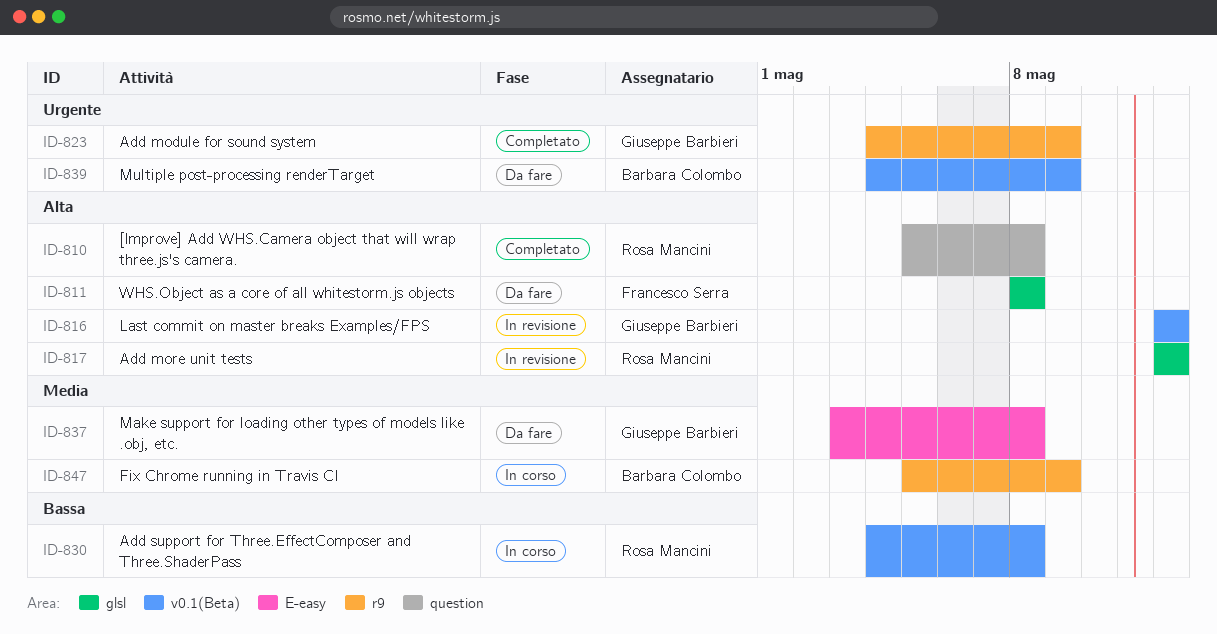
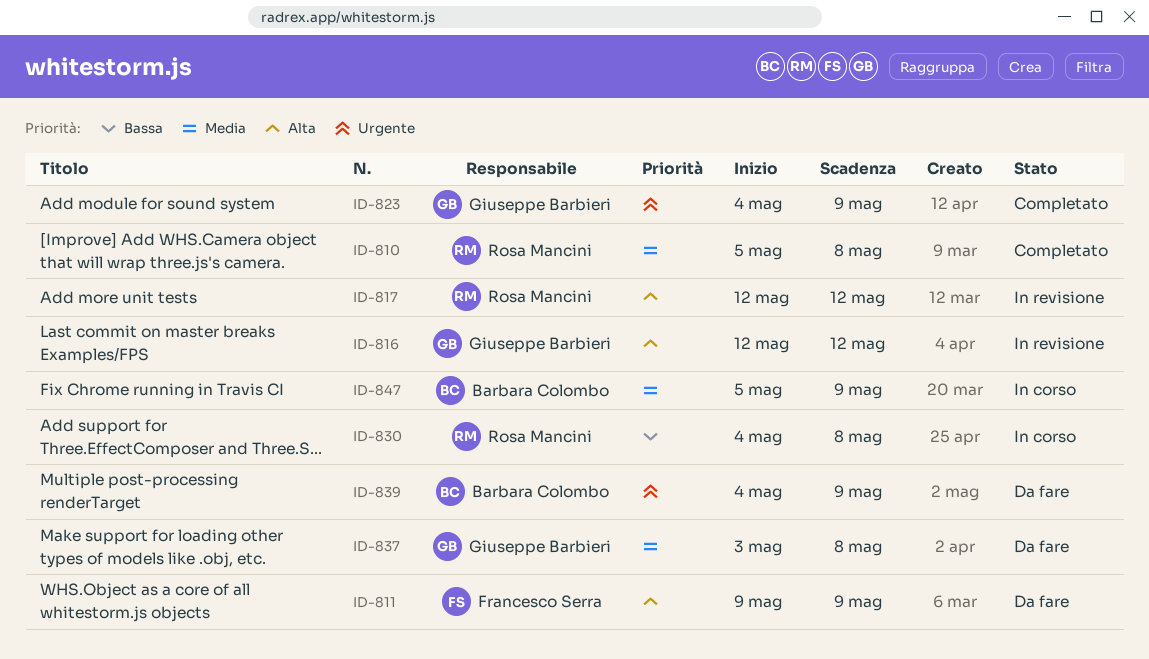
ID-810, priority: Alta -> Media
ID-811, start: May 8 -> May 9
ID-811, due: May 8 -> May 9

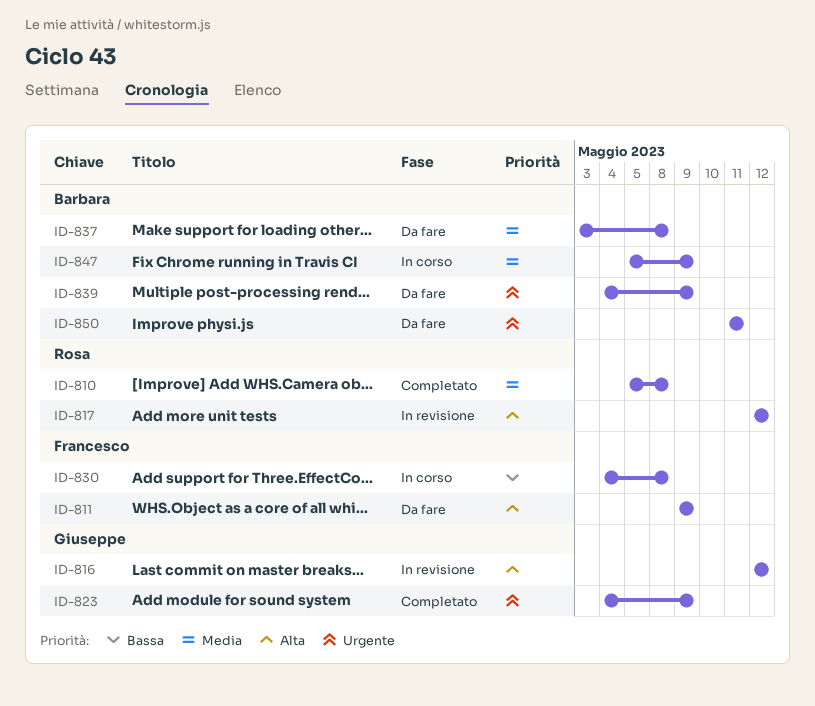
ID-830, owner: Rosa Mancini -> Francesco Serra
ID-837, owner: Giuseppe Barbieri -> Barbara Colombo
ID-850: none -> present

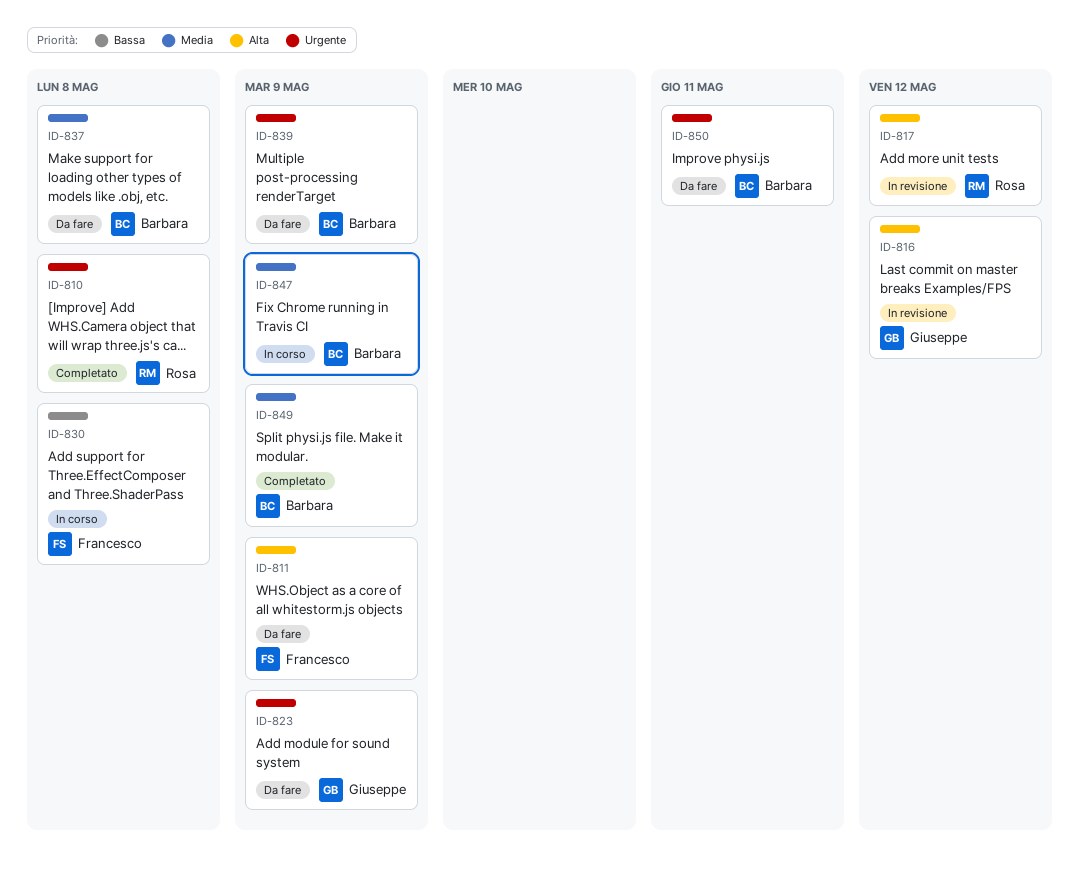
ID-810, priority: Media -> Urgente
ID-823, status: Completato -> Da fare
ID-849: none -> present

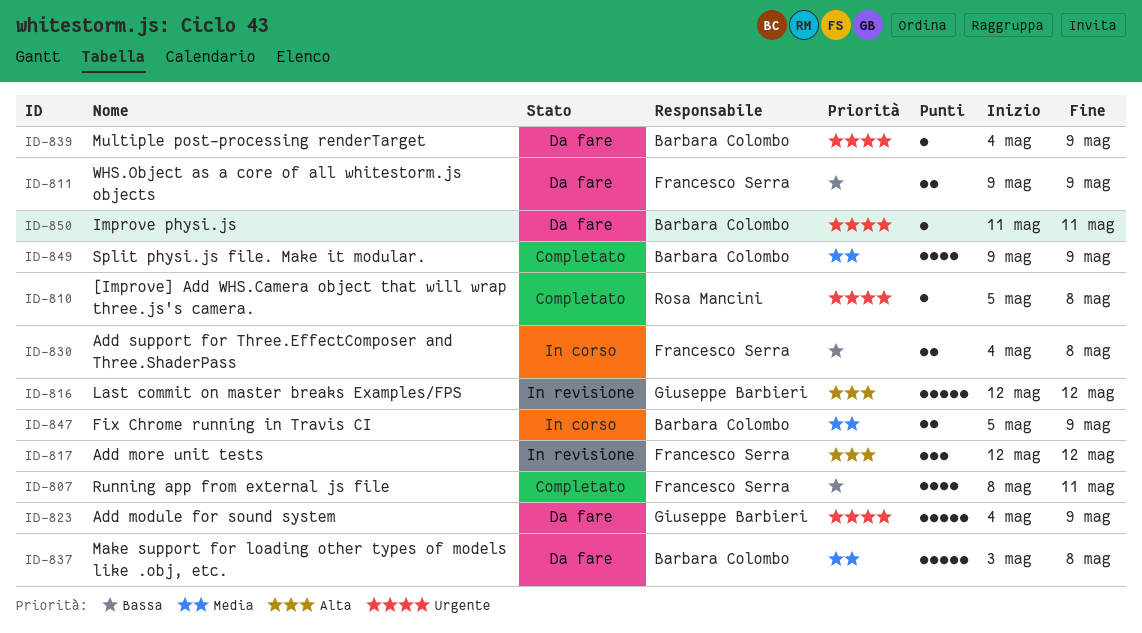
ID-807: none -> present
ID-811, priority: Alta -> Bassa
ID-817, owner: Rosa Mancini -> Francesco Serra

